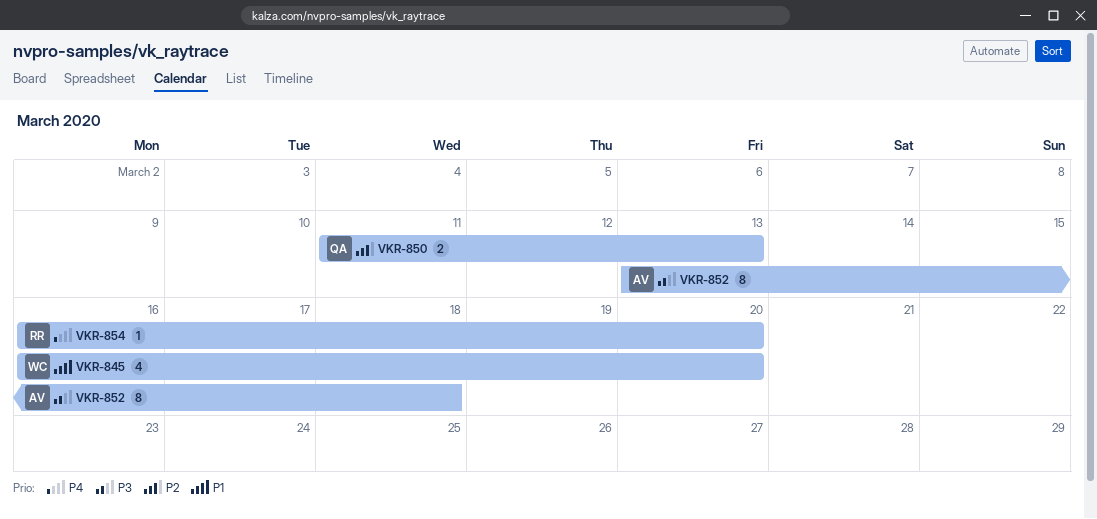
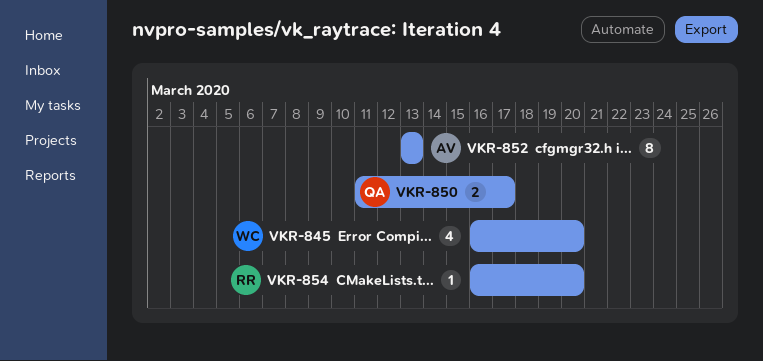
VKR-850, due: Mar 13 -> Mar 17
VKR-852, due: Mar 18 -> Mar 13

